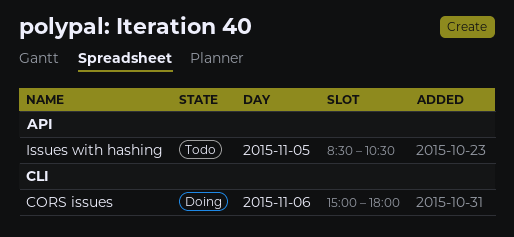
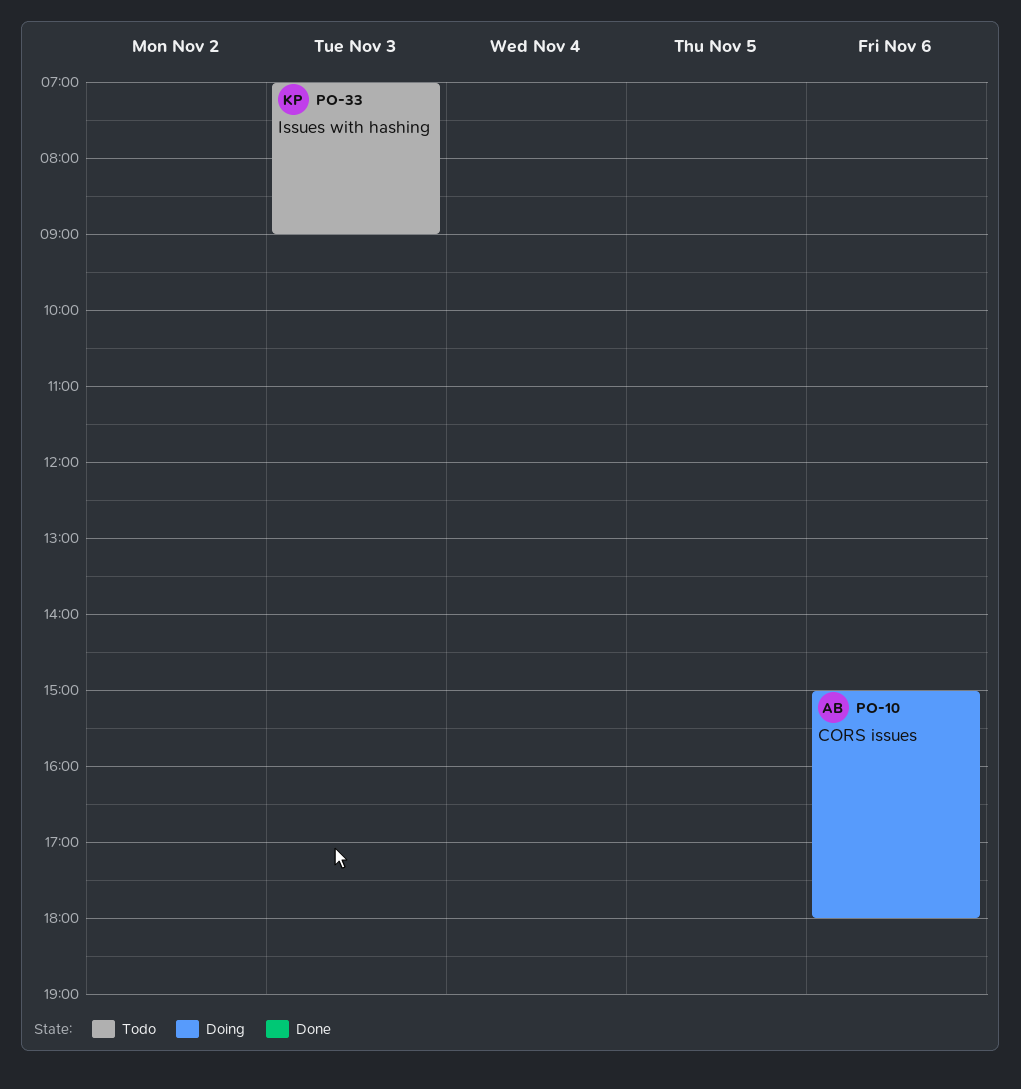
Issues with hashing, day: Nov 5 -> Nov 3
Issues with hashing, begins: 08:30 -> 07:00
Issues with hashing, ends: 10:30 -> 09:00

